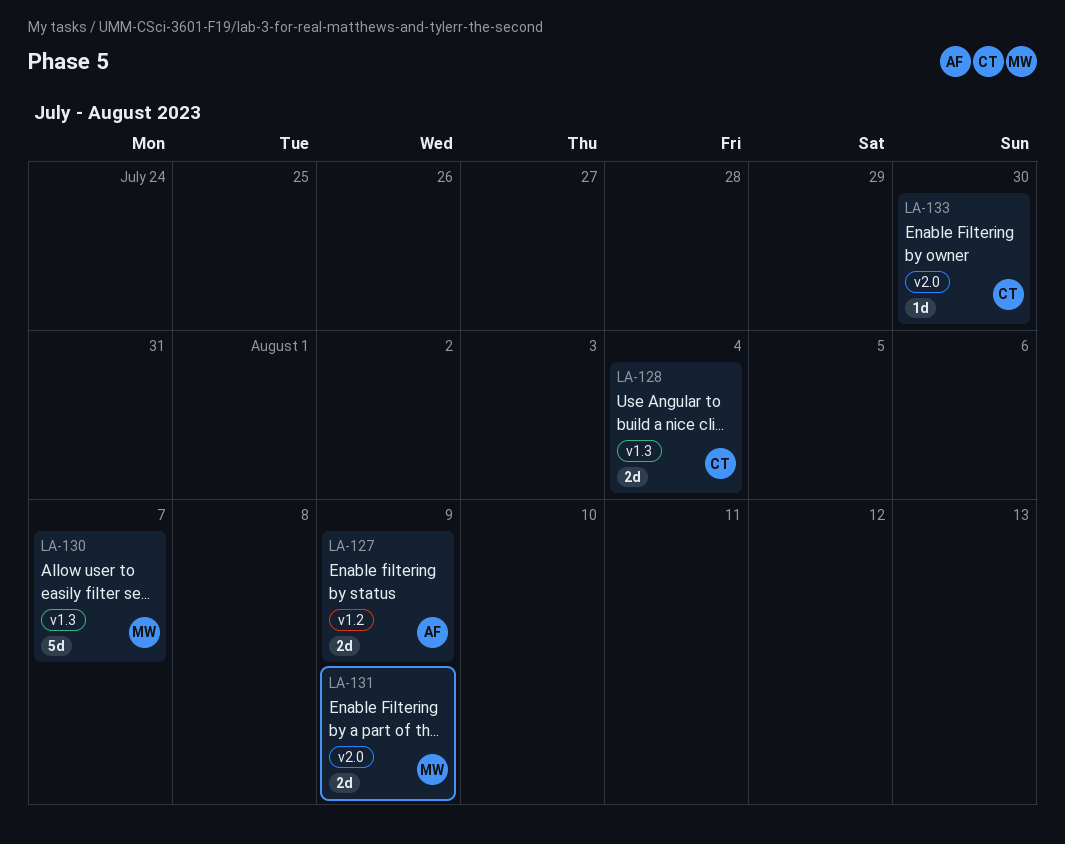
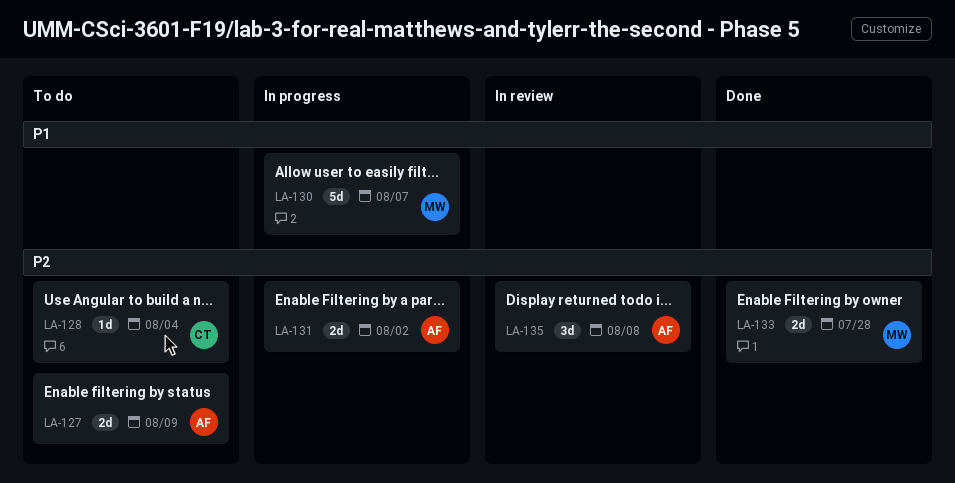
LA-128, estimate: 2d -> 1d
LA-131, owner: MW -> AF
LA-131, due: Aug 9 -> Aug 2
LA-133, owner: CT -> MW
LA-133, estimate: 1d -> 2d
LA-133, due: Jul 30 -> Jul 28
LA-135: none -> present

